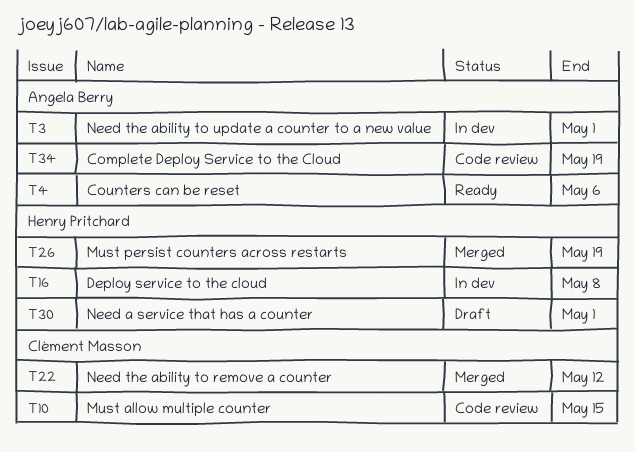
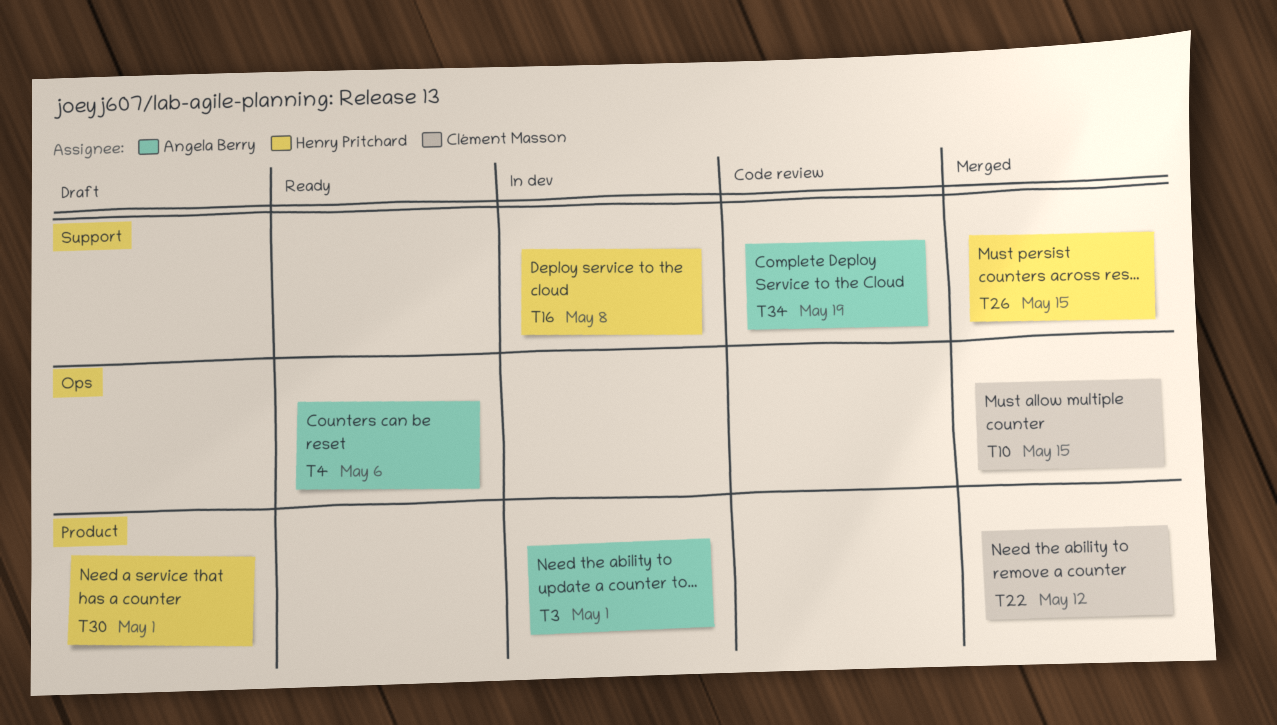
T10, status: Code review -> Merged
T26, due: May 19 -> May 15

